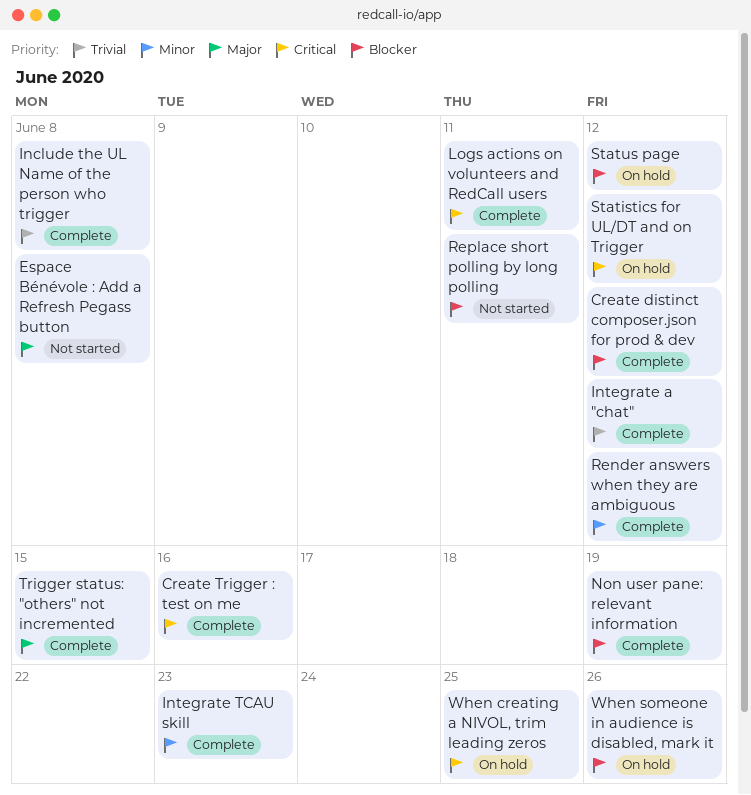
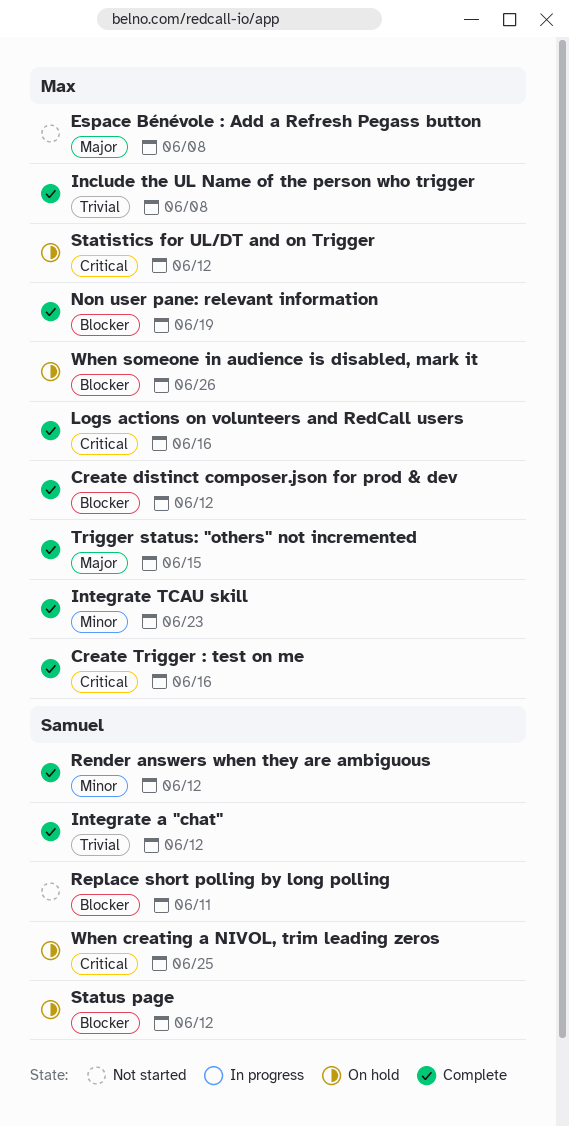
Logs actions on volunteers and RedCall users, due: Jun 11 -> Jun 16

